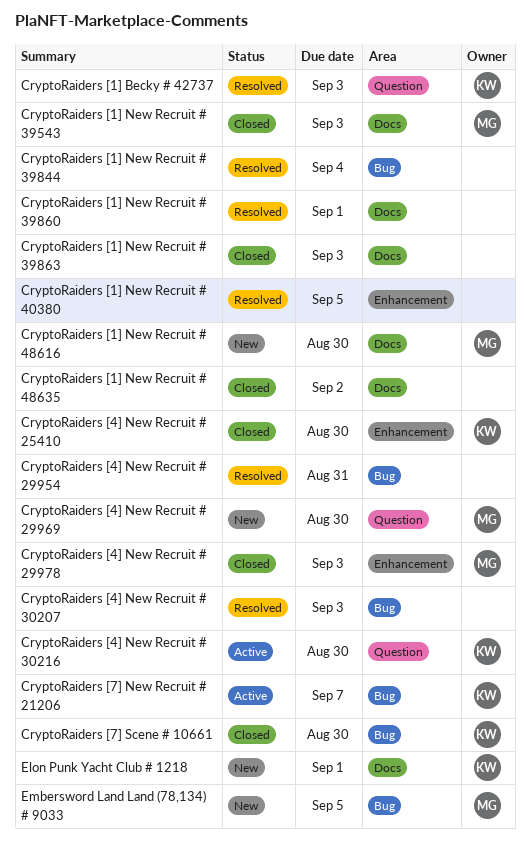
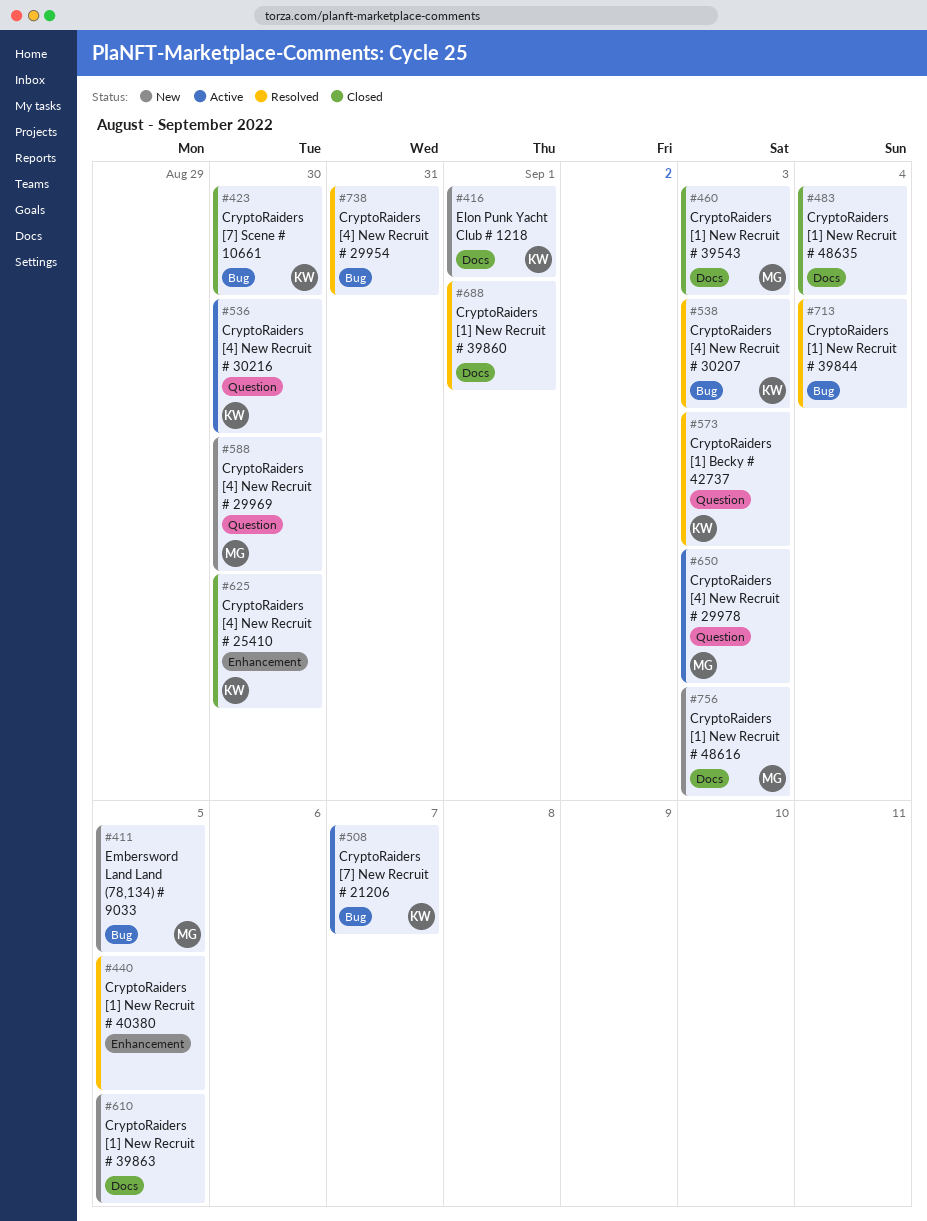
CryptoRaiders [1] New Recruit # 39863, status: Closed -> New
CryptoRaiders [1] New Recruit # 39863, due: Sep 3 -> Sep 5
CryptoRaiders [1] New Recruit # 48616, due: Aug 30 -> Sep 3
CryptoRaiders [1] New Recruit # 48635, due: Sep 2 -> Sep 4
CryptoRaiders [4] New Recruit # 29978, status: Closed -> Active
CryptoRaiders [4] New Recruit # 29978, label: Enhancement -> Question
CryptoRaiders [4] New Recruit # 30207, owner: none -> KW

